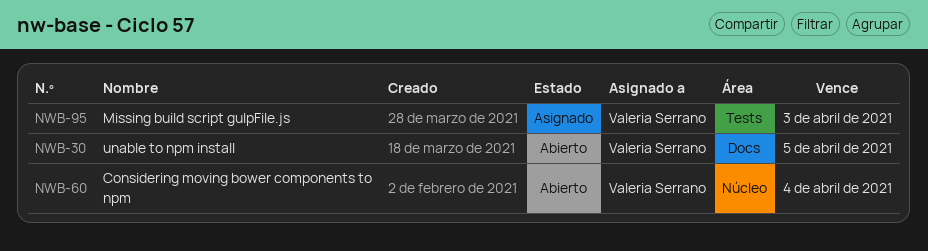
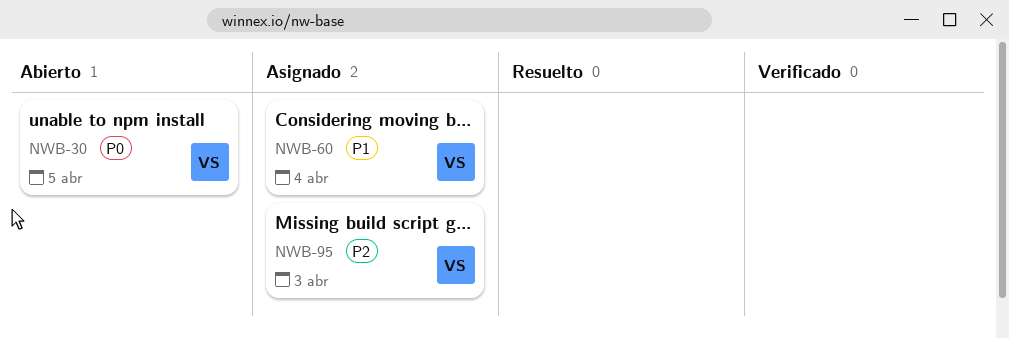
NWB-60, status: Abierto -> Asignado

